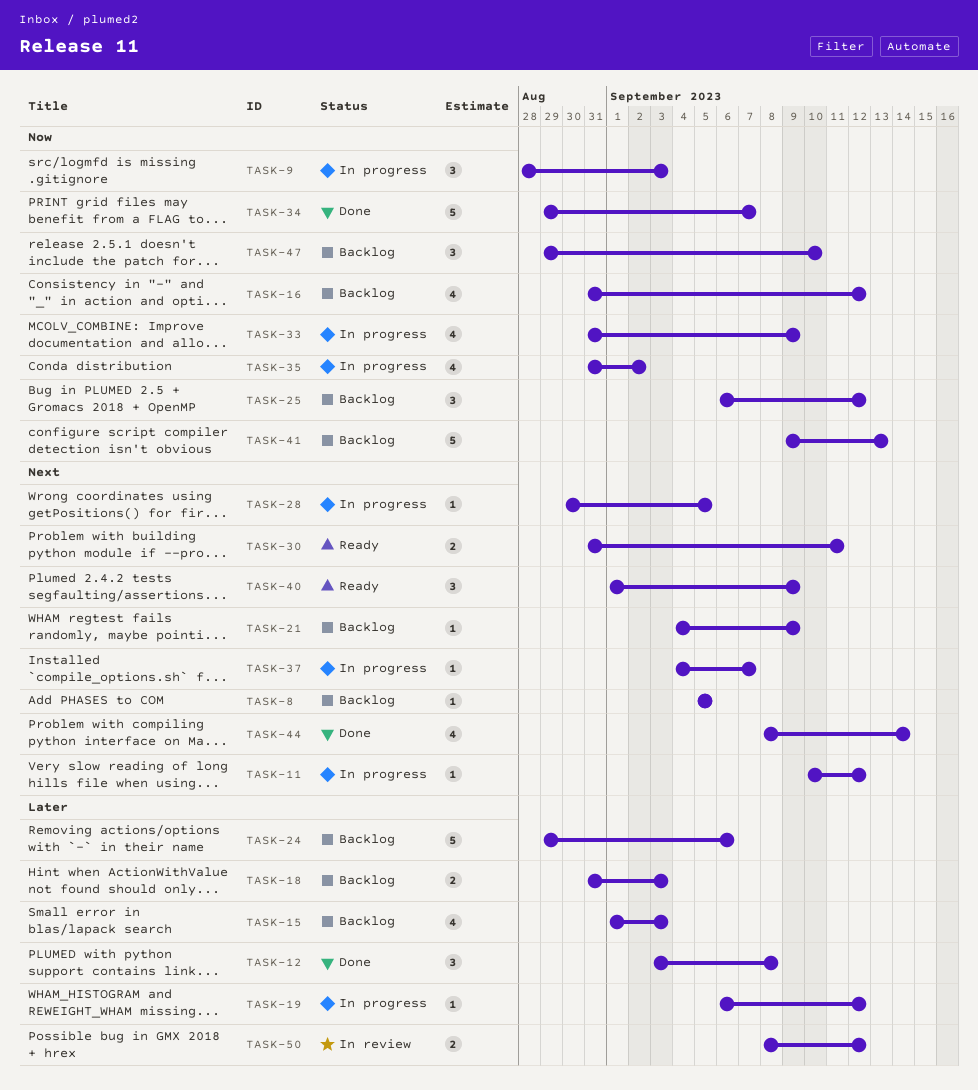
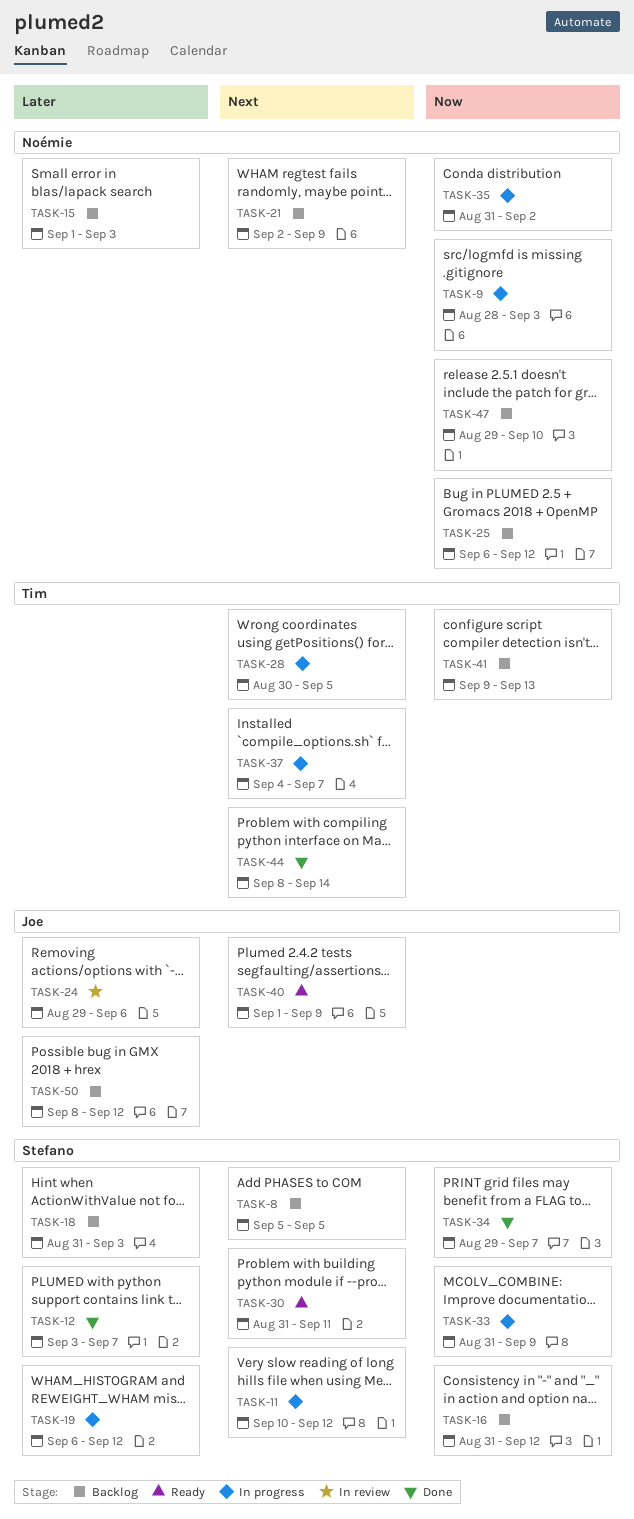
TASK-12, due: Sep 8 -> Sep 7
TASK-21, start: Sep 4 -> Sep 2
TASK-24, status: Backlog -> In review
TASK-50, status: In review -> Backlog

